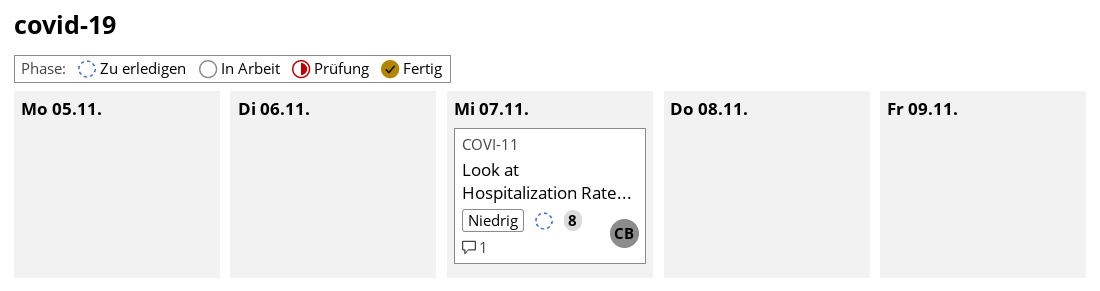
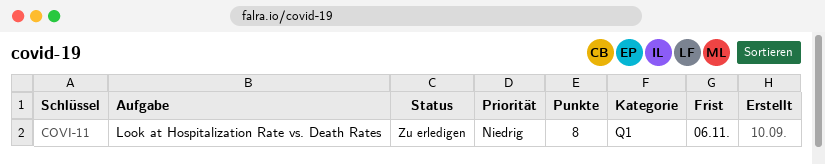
COVI-11, due: Nov 7 -> Nov 6

